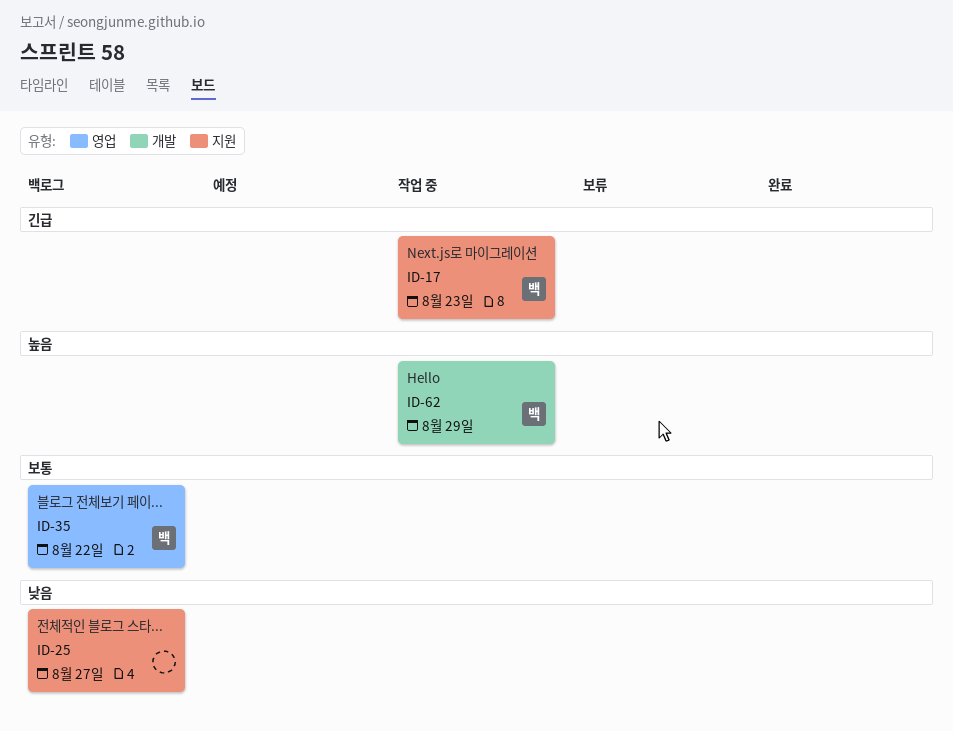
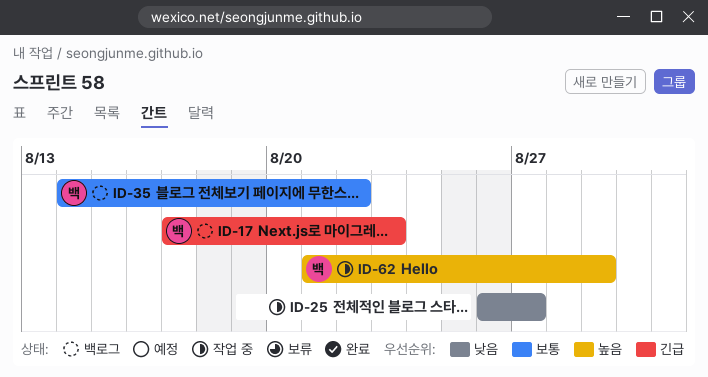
ID-17, status: 작업 중 -> 백로그
ID-25, status: 백로그 -> 작업 중

